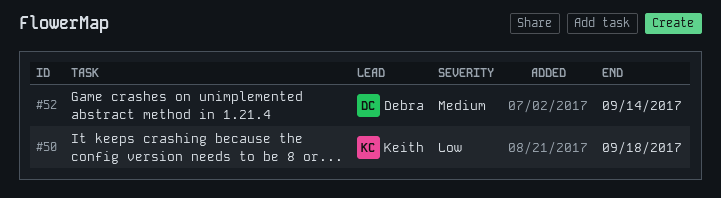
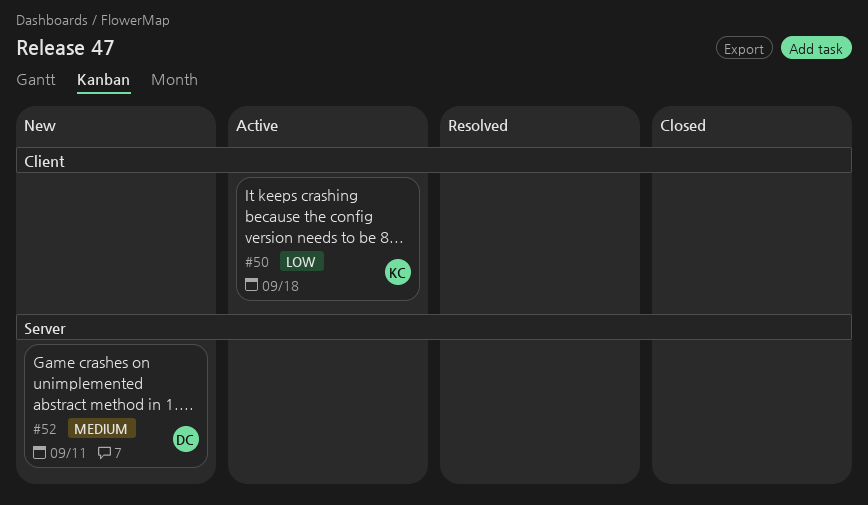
#52, due: Sep 14 -> Sep 11

